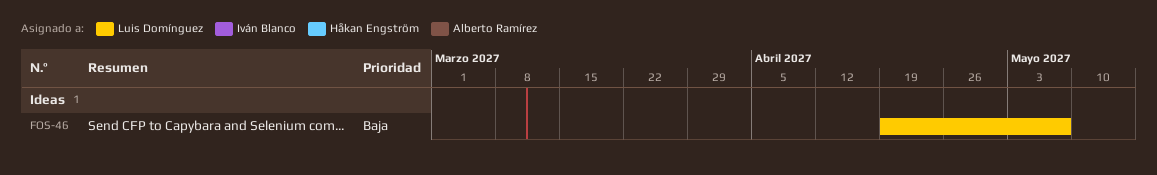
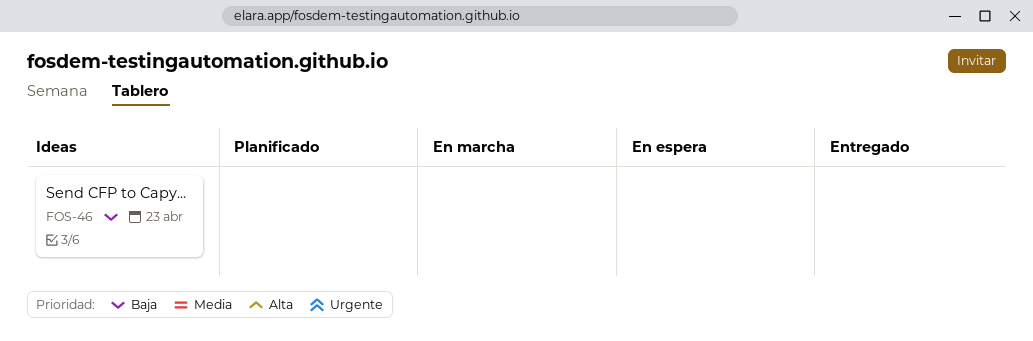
FOS-46, due: May 7 -> Apr 23

